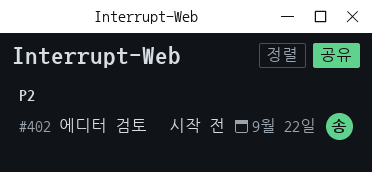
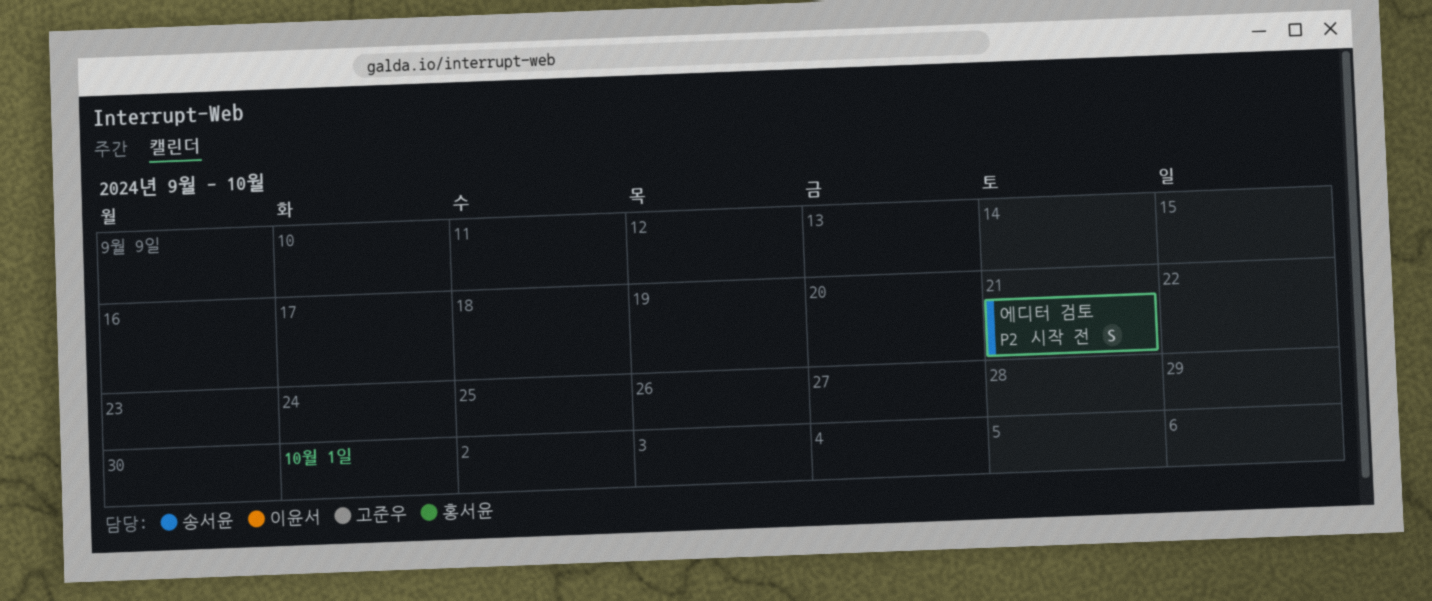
에디터 검토, due: Sep 22 -> Sep 21

